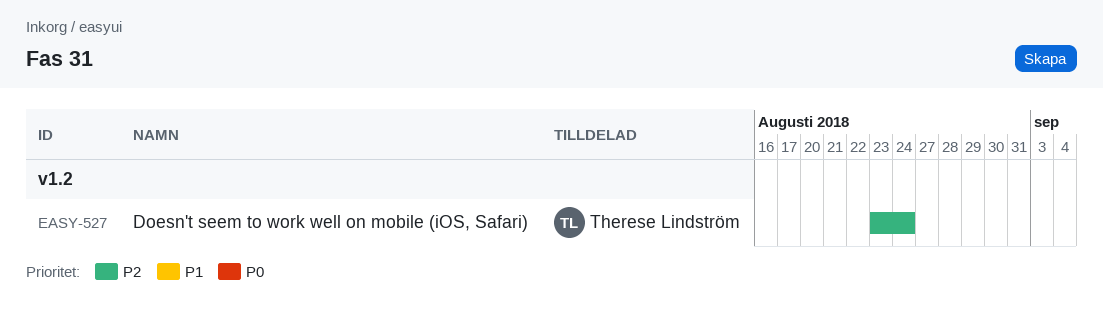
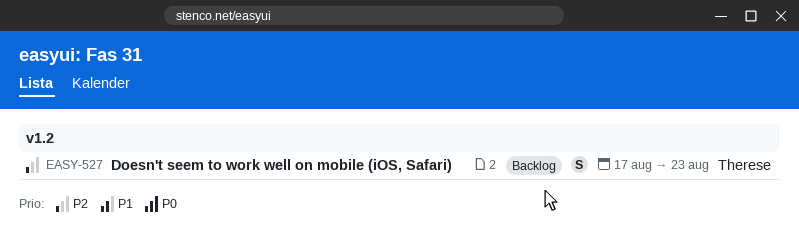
EASY-527, start: Aug 23 -> Aug 17
EASY-527, due: Aug 24 -> Aug 23

